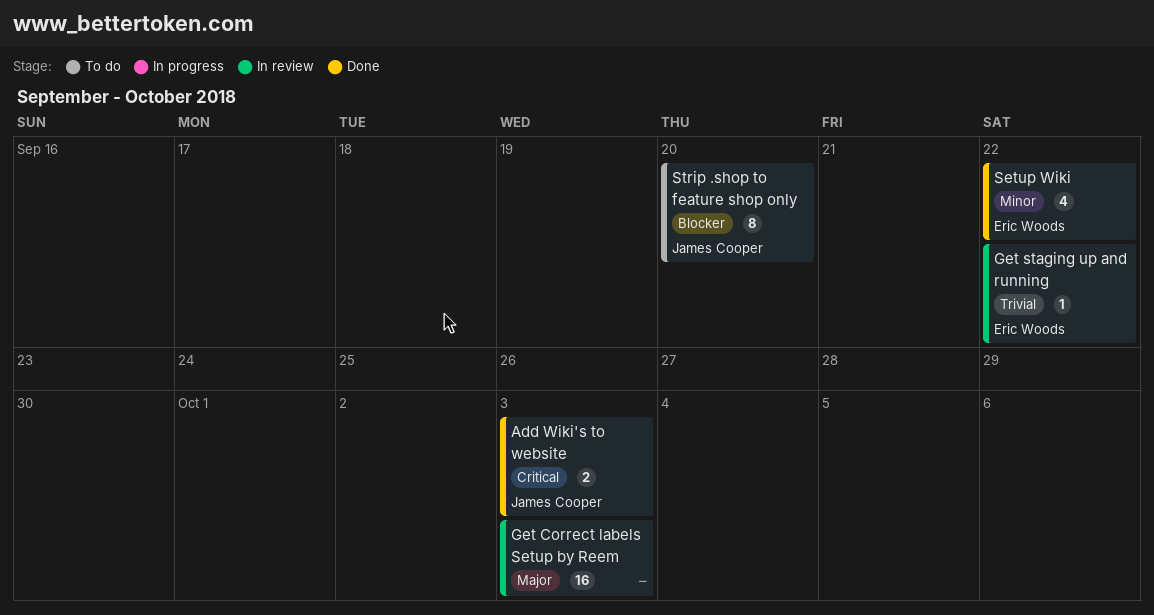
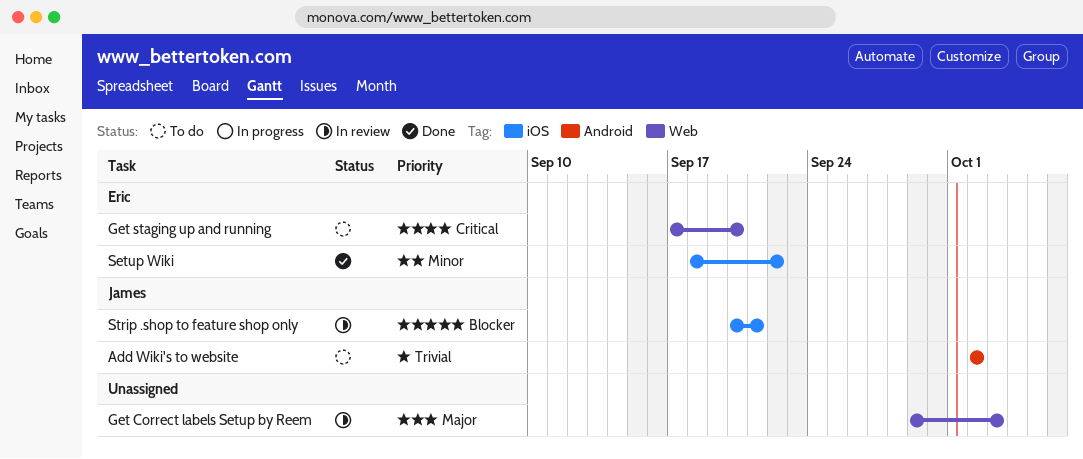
Add Wiki's to website, status: Done -> To do
Add Wiki's to website, priority: Critical -> Trivial
Add Wiki's to website, due: Oct 3 -> Oct 2
Get staging up and running, status: In review -> To do
Get staging up and running, priority: Trivial -> Critical
Get staging up and running, due: Sep 22 -> Sep 20
Strip .shop to feature shop only, status: To do -> In review
Strip .shop to feature shop only, due: Sep 20 -> Sep 21

